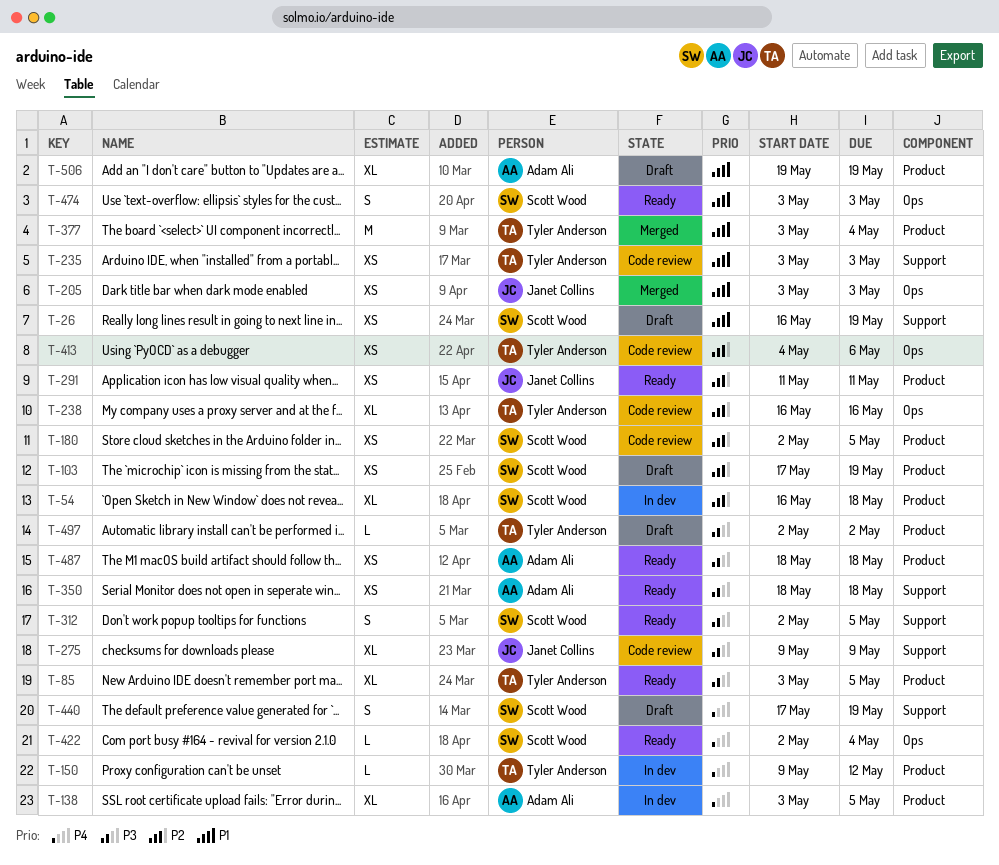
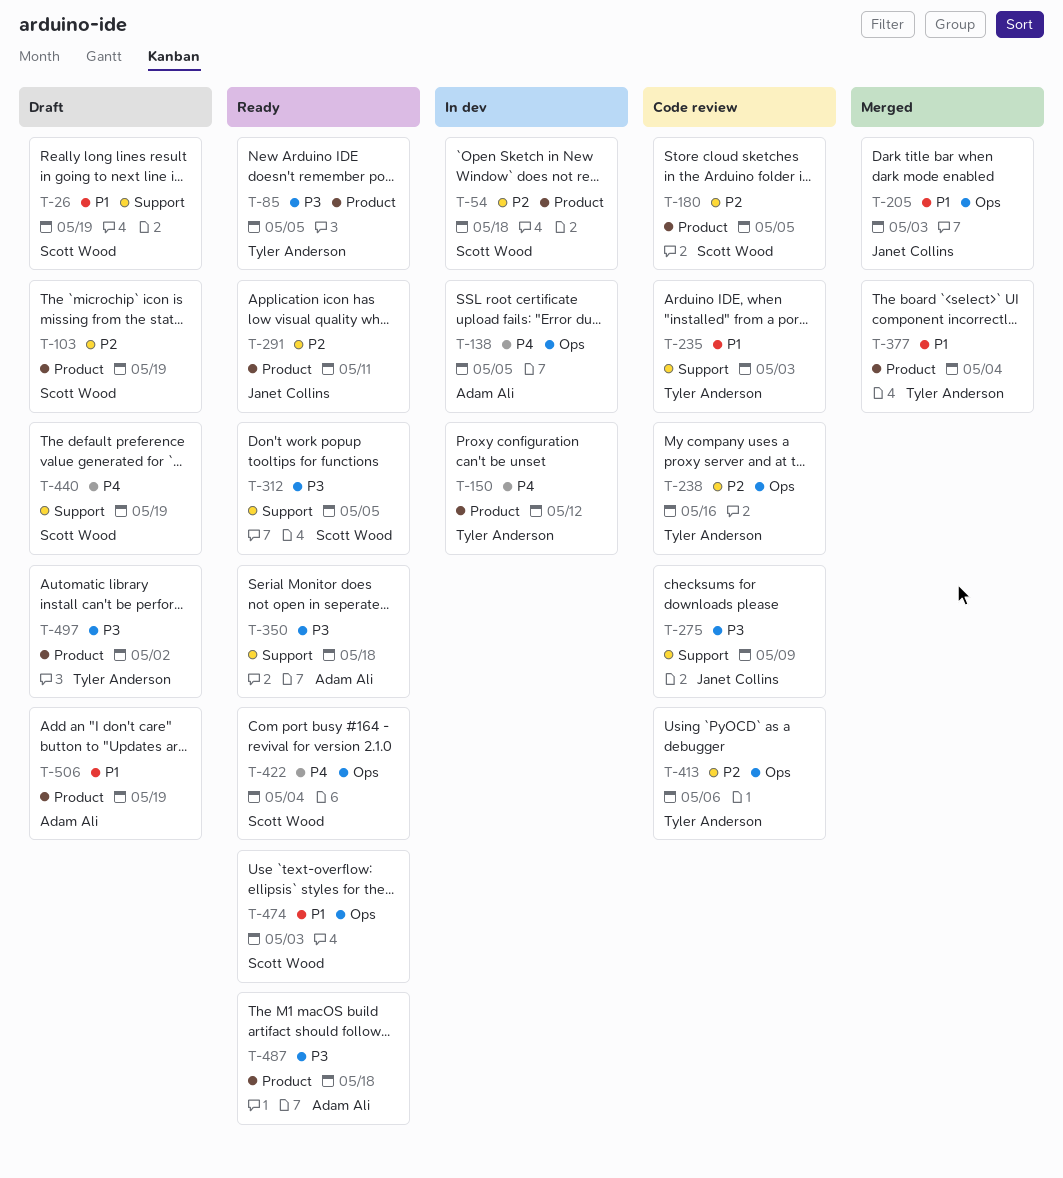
T-138, label: Product -> Ops

